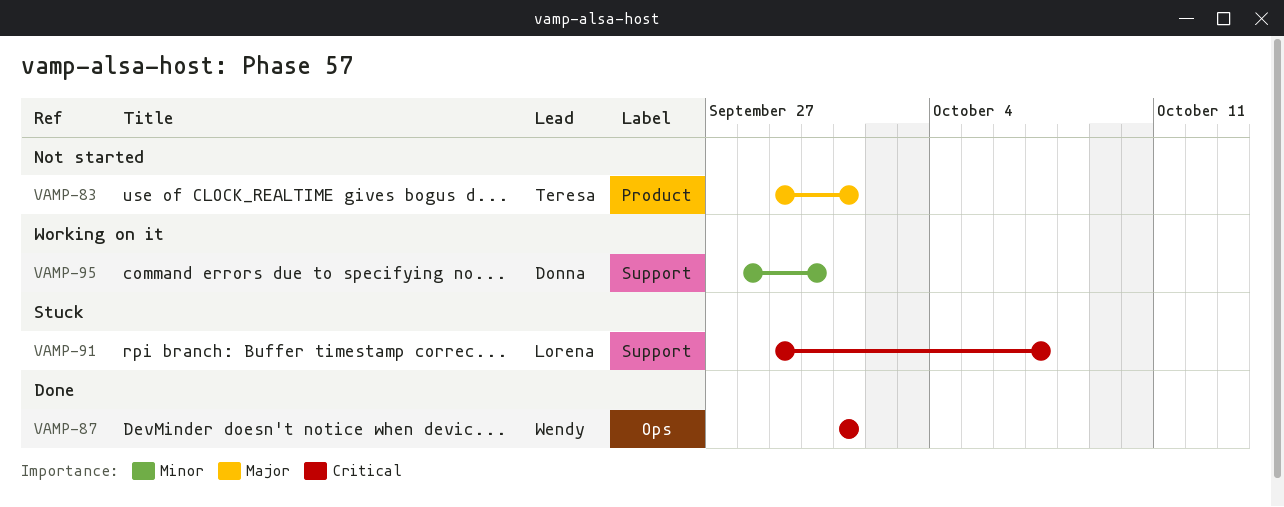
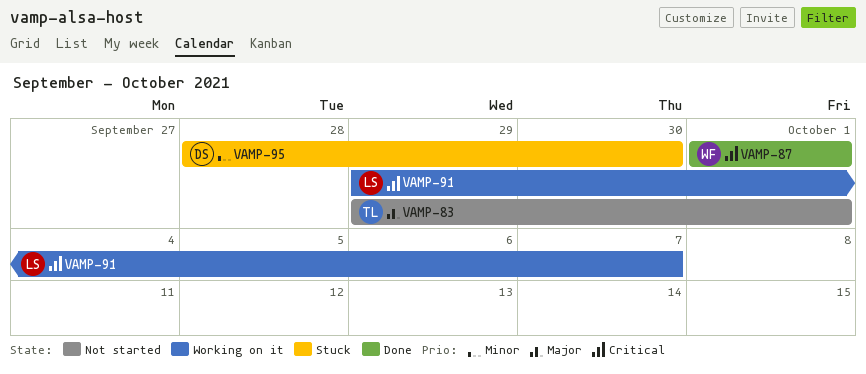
VAMP-91, status: Stuck -> Working on it
VAMP-95, status: Working on it -> Stuck

